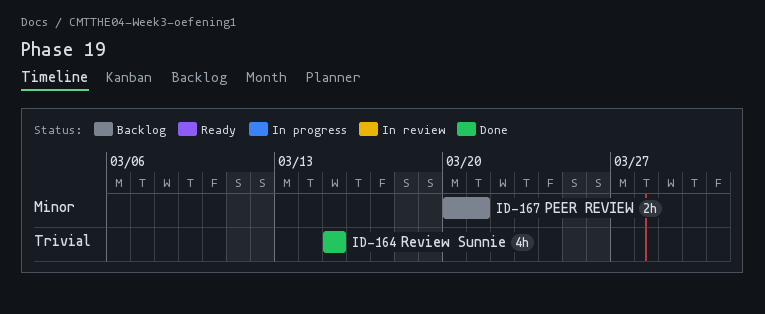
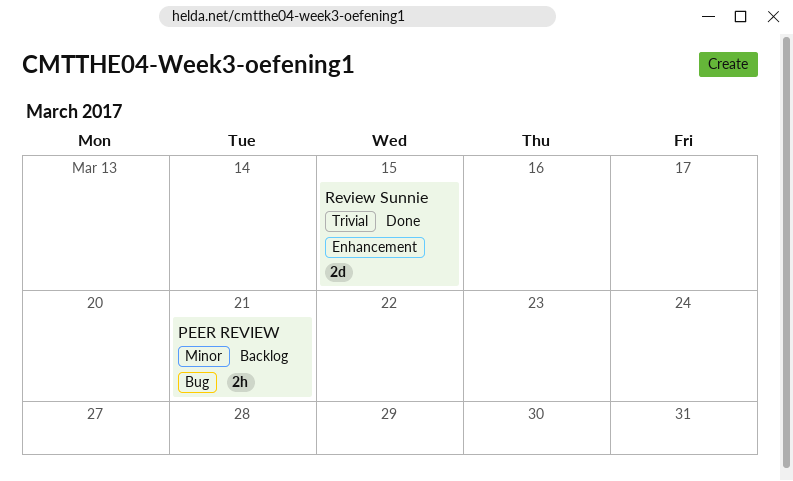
Review Sunnie, estimate: 4h -> 2d

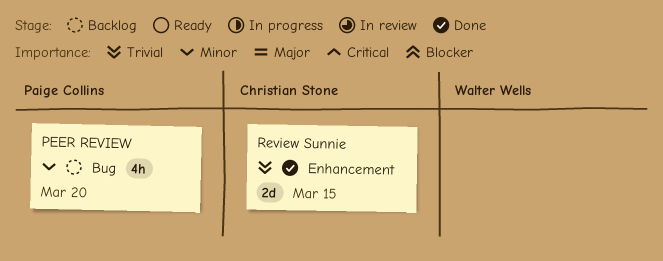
PEER REVIEW, estimate: 2h -> 4h
PEER REVIEW, due: Mar 21 -> Mar 20

